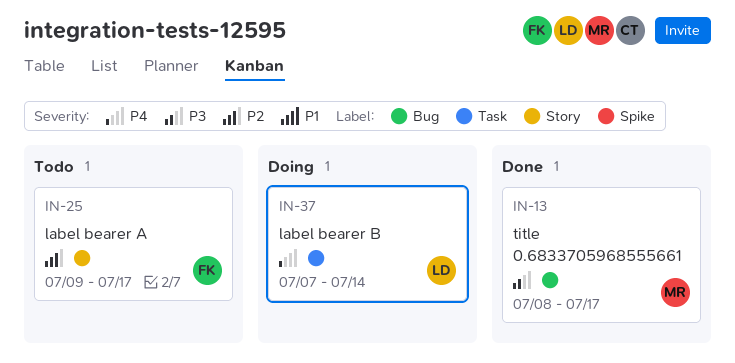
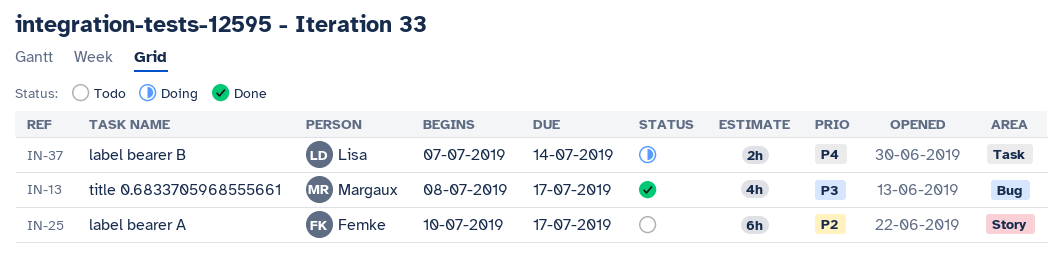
IN-25, start: Jul 9 -> Jul 10

